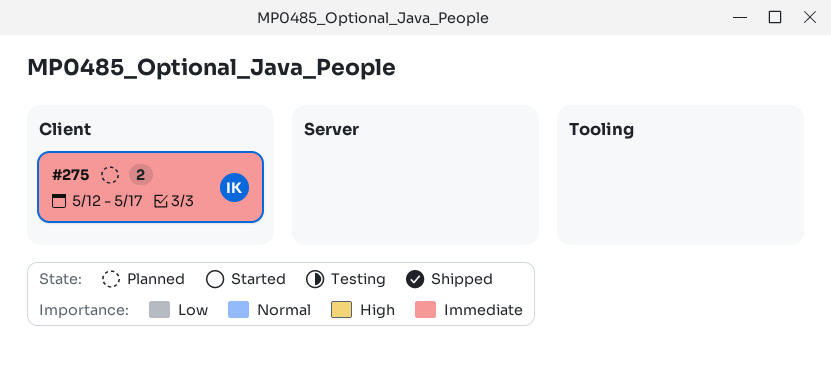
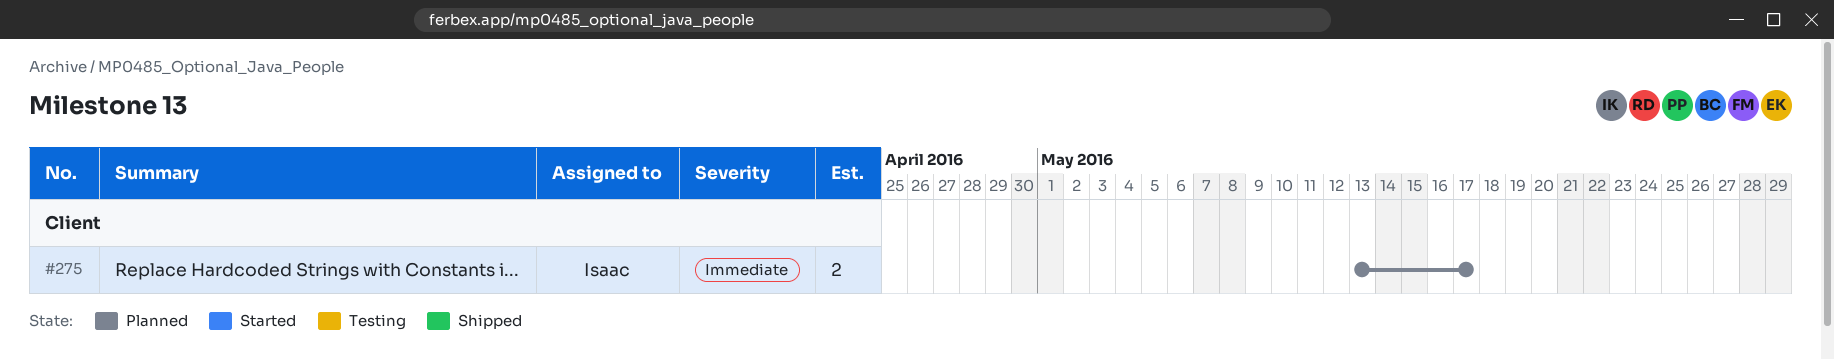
#275, start: May 12 -> May 13

